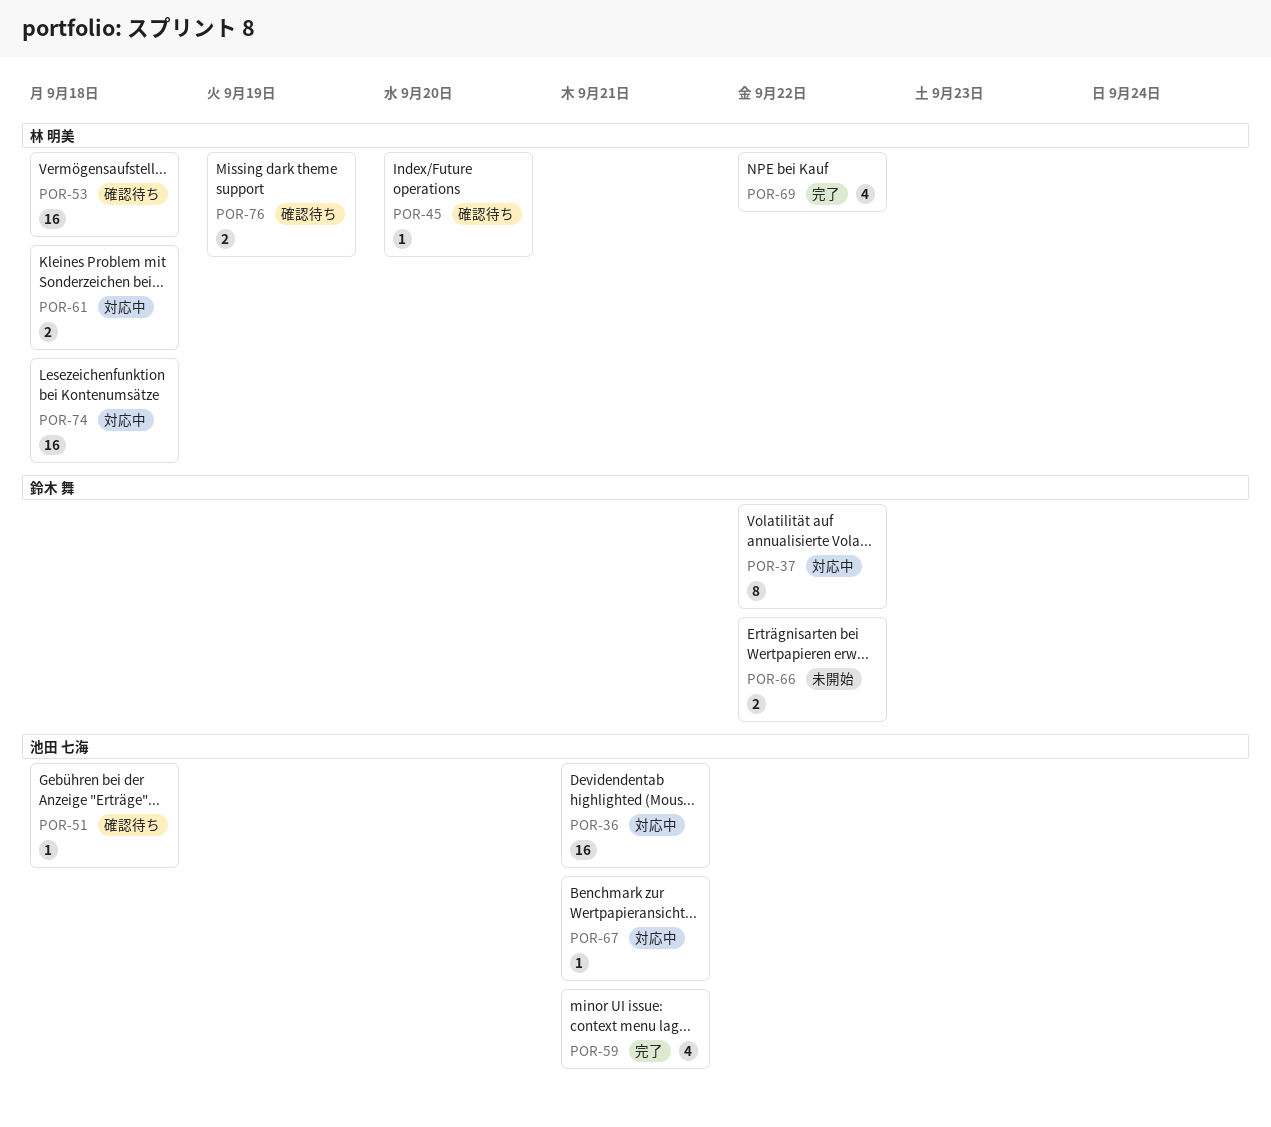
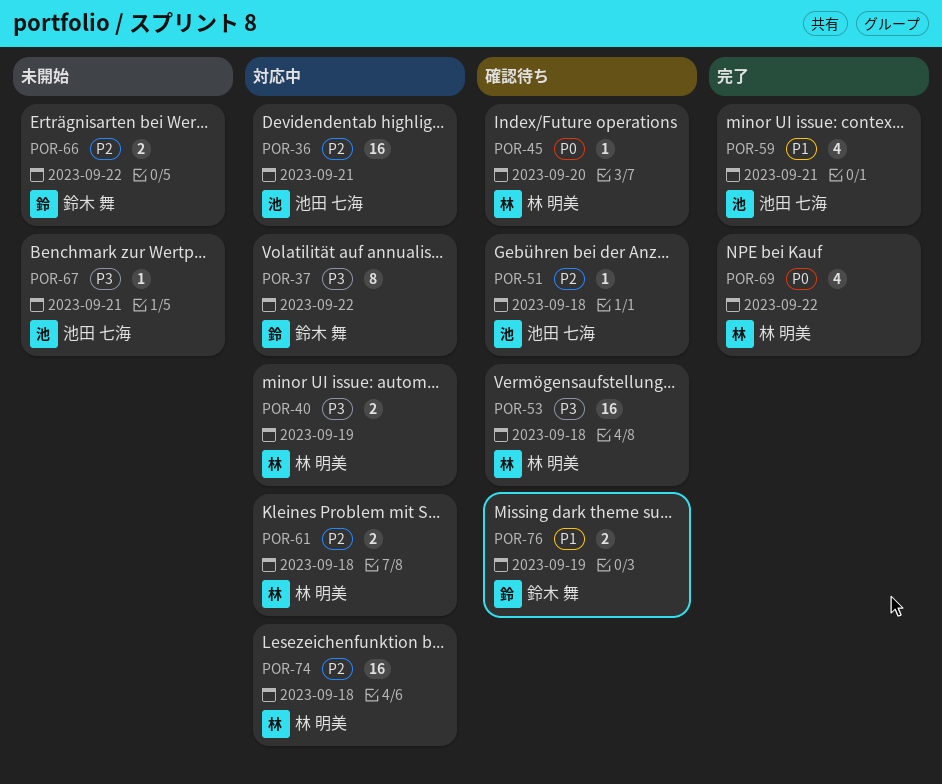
POR-40: none -> present
POR-67, status: 対応中 -> 未開始
POR-76, owner: 林 明美 -> 鈴木 舞

